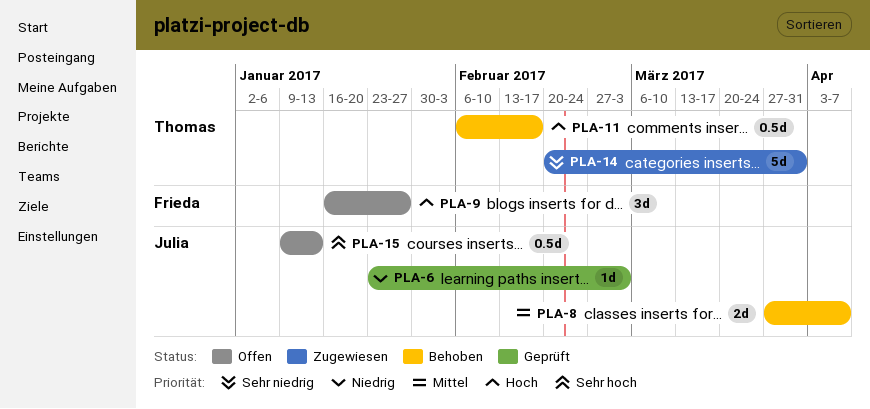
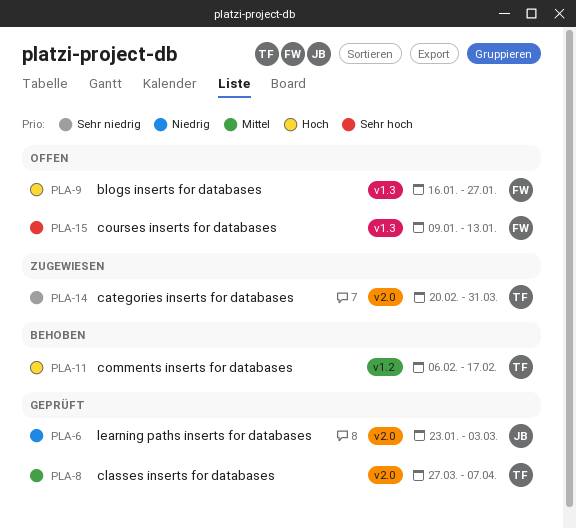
PLA-8, status: Behoben -> Geprüft
PLA-8, owner: Julia -> Thomas
PLA-15, owner: Julia -> Frieda

